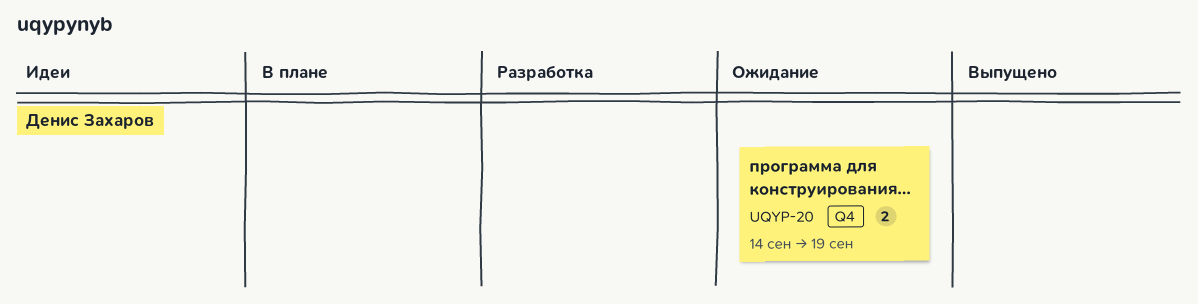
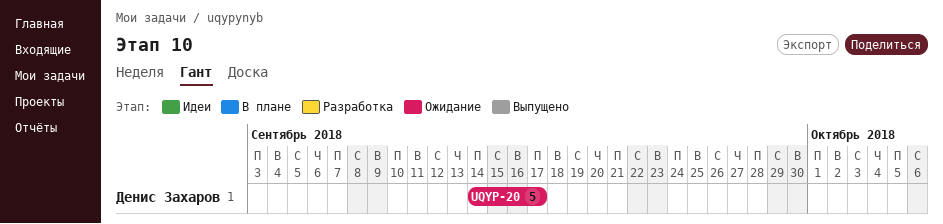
UQYP-20, estimate: 2 -> 5
UQYP-20, due: Sep 19 -> Sep 17

